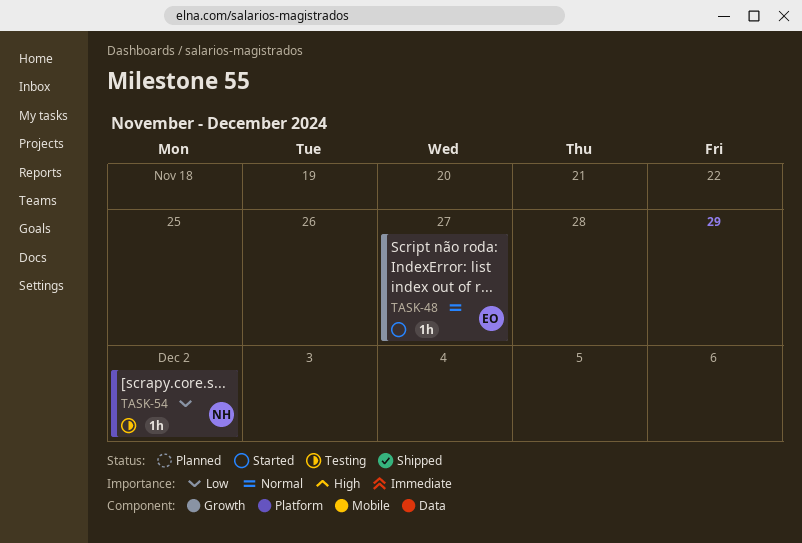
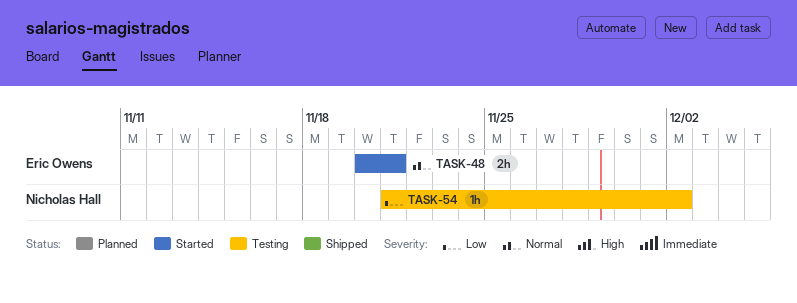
TASK-48, estimate: 1h -> 2h
TASK-48, due: Nov 27 -> Nov 21

